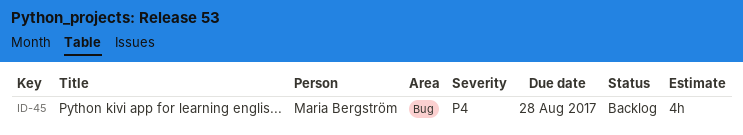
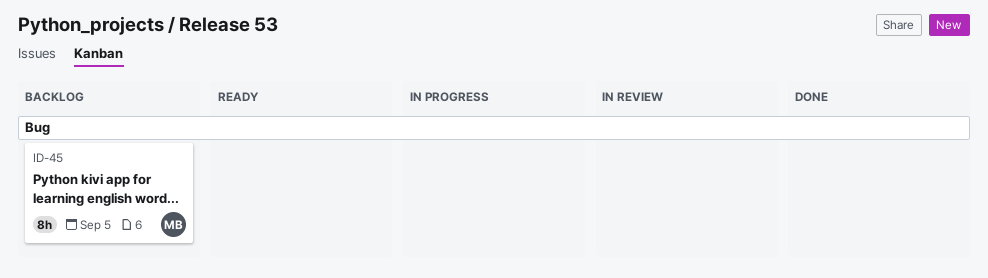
ID-45, estimate: 4h -> 8h
ID-45, due: Aug 28 -> Sep 5

